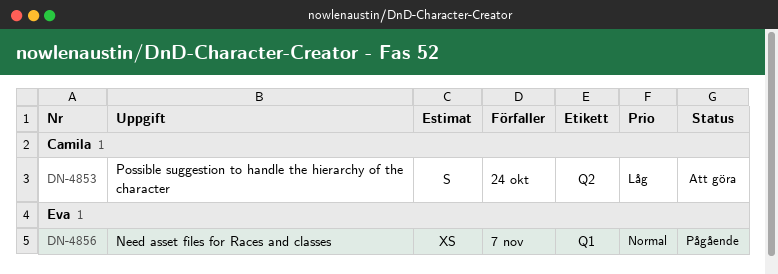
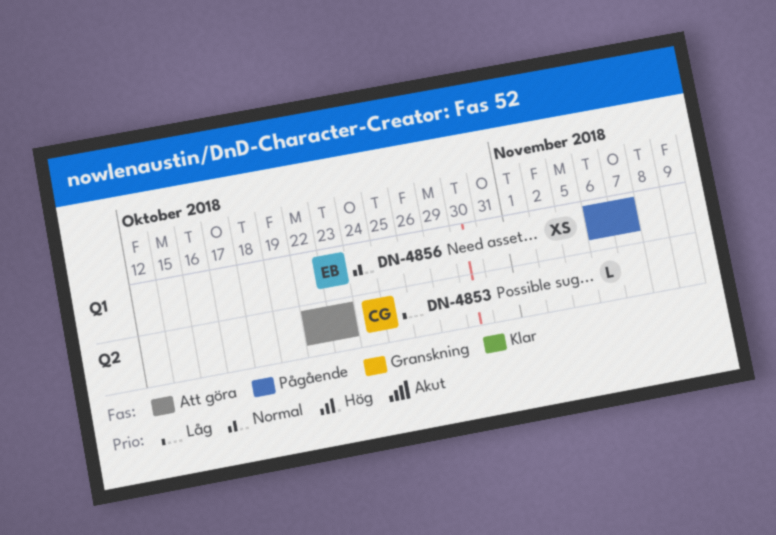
DN-4853, estimate: S -> L
DN-4853, due: Oct 24 -> Oct 23

